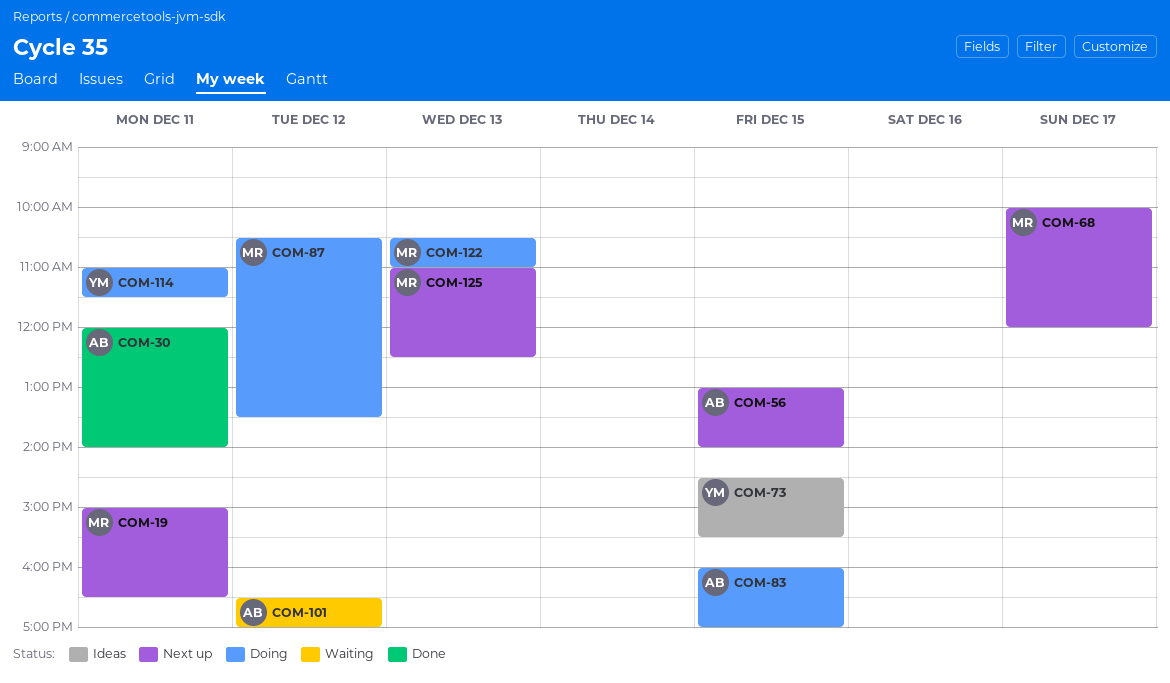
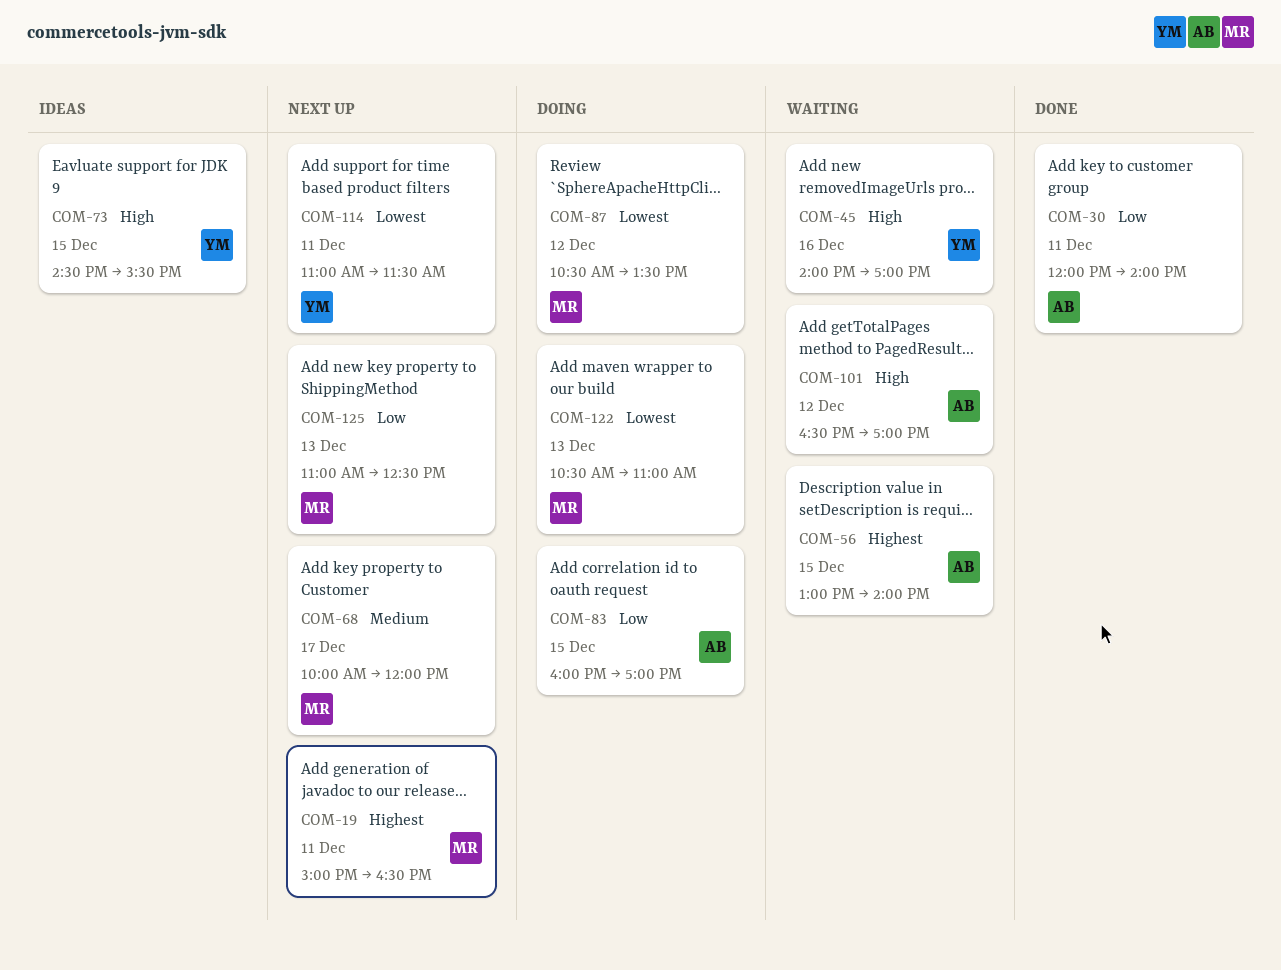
COM-45: none -> present
COM-56, status: Next up -> Waiting
COM-114, status: Doing -> Next up

